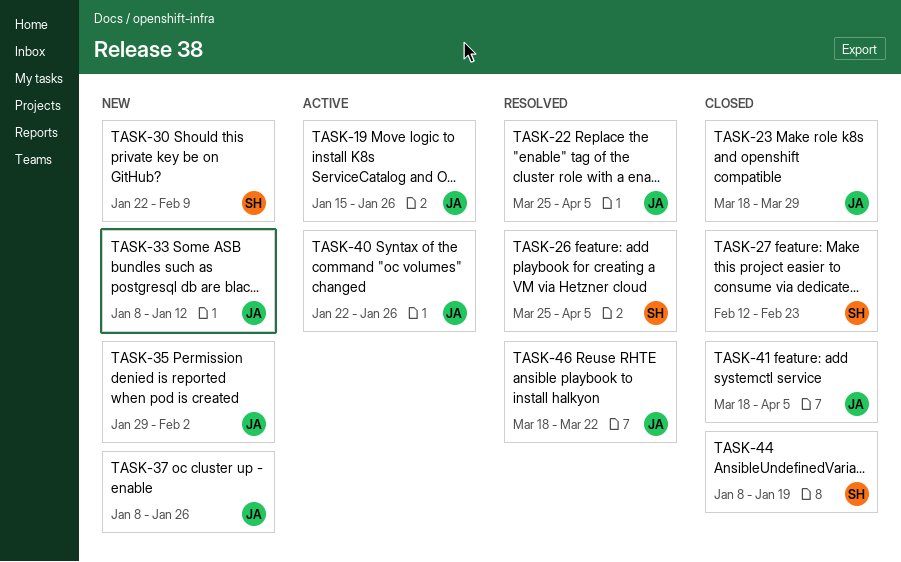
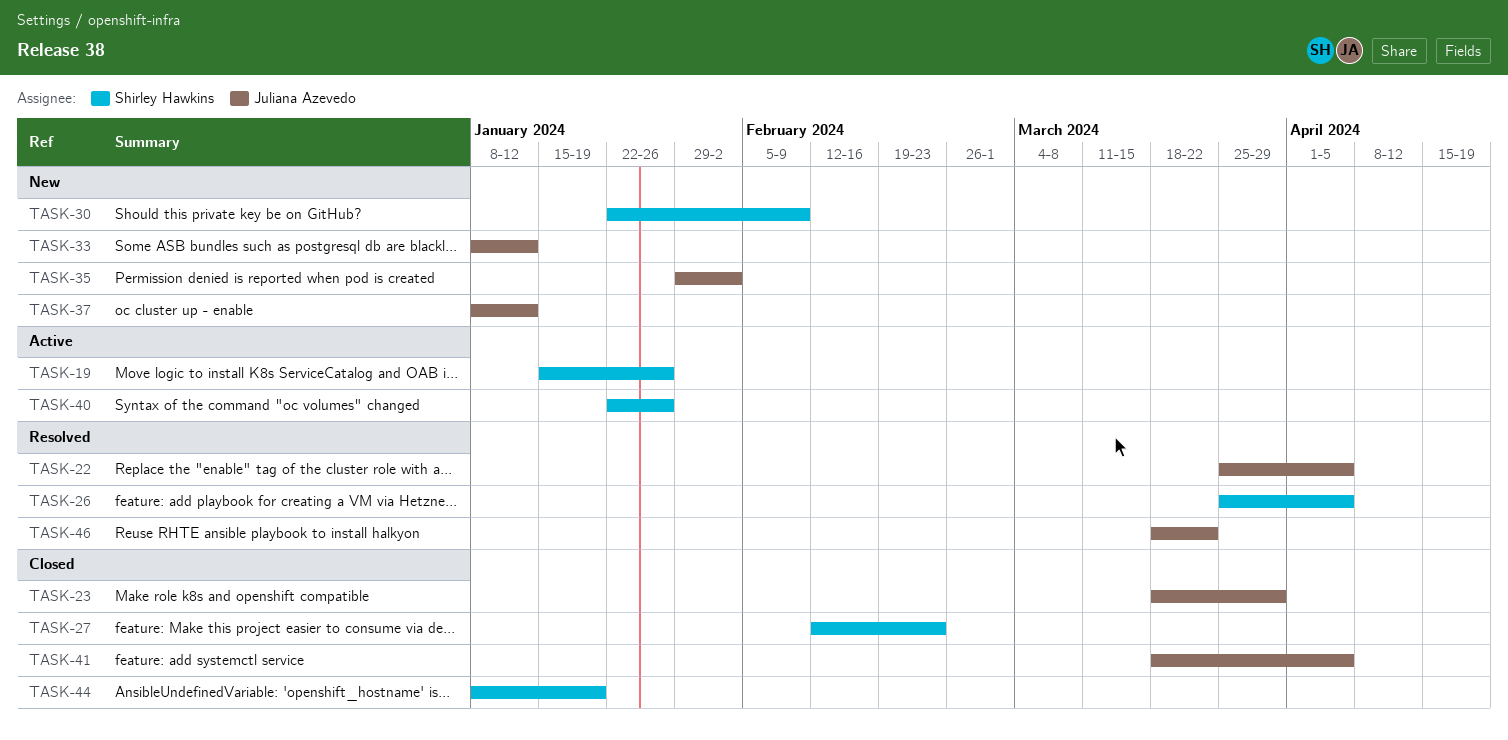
TASK-19, owner: Juliana Azevedo -> Shirley Hawkins
TASK-37, due: Jan 26 -> Jan 12
TASK-40, owner: Juliana Azevedo -> Shirley Hawkins

